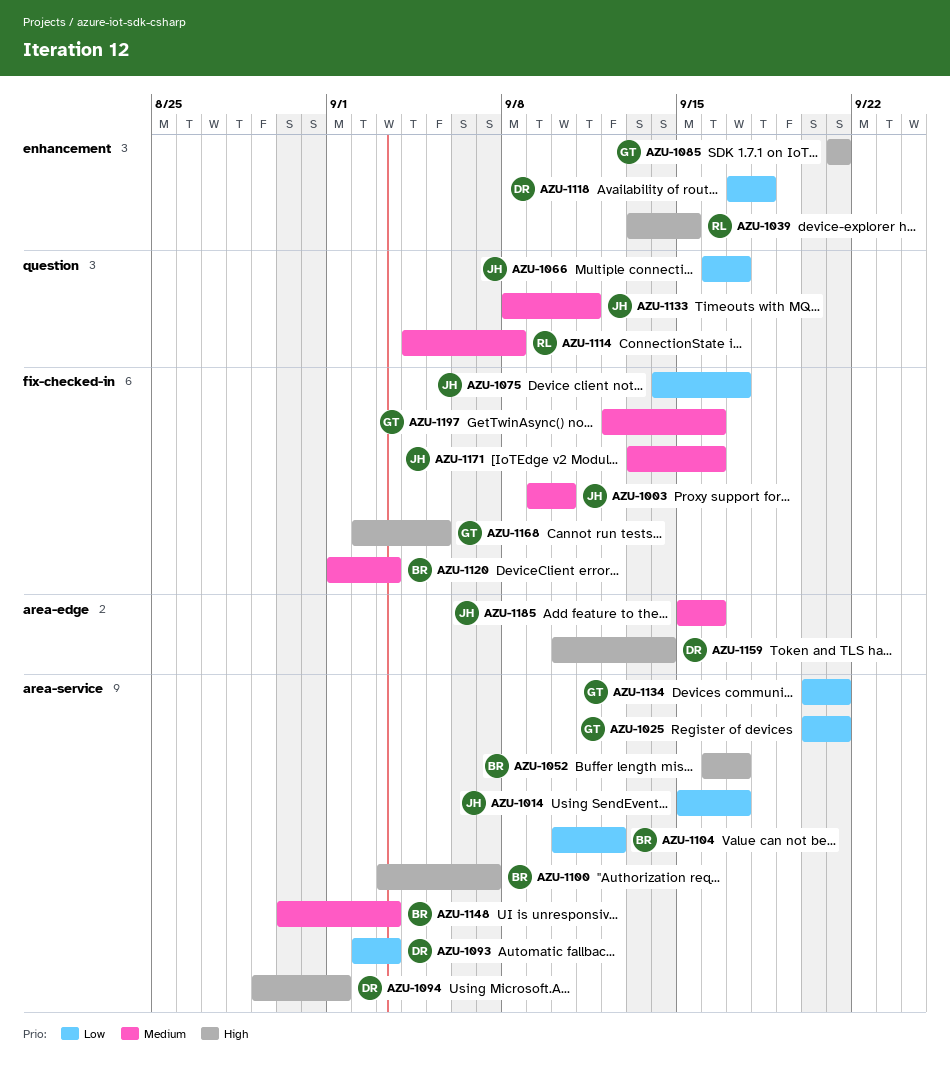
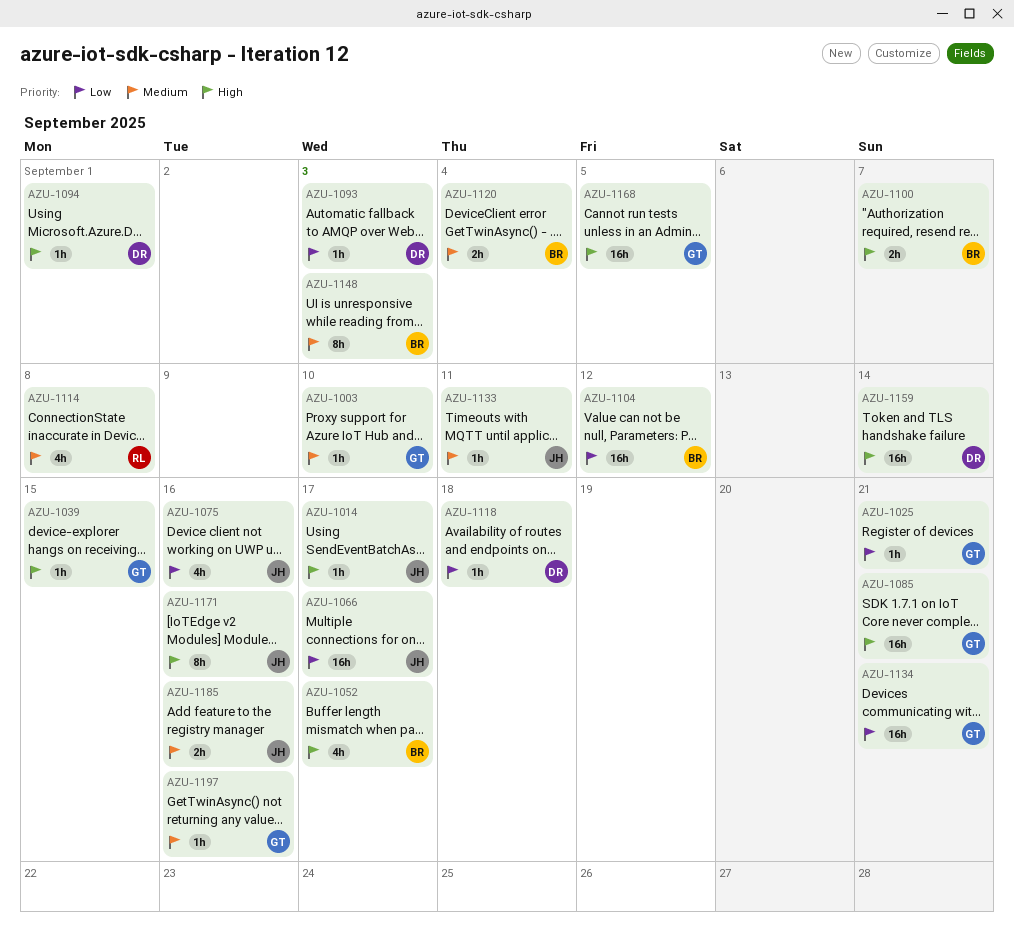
AZU-1003, owner: JH -> GT
AZU-1014, priority: Low -> High
AZU-1039, owner: RL -> GT
AZU-1075, due: Sep 17 -> Sep 16
AZU-1120, due: Sep 3 -> Sep 4
AZU-1171, priority: Medium -> High

